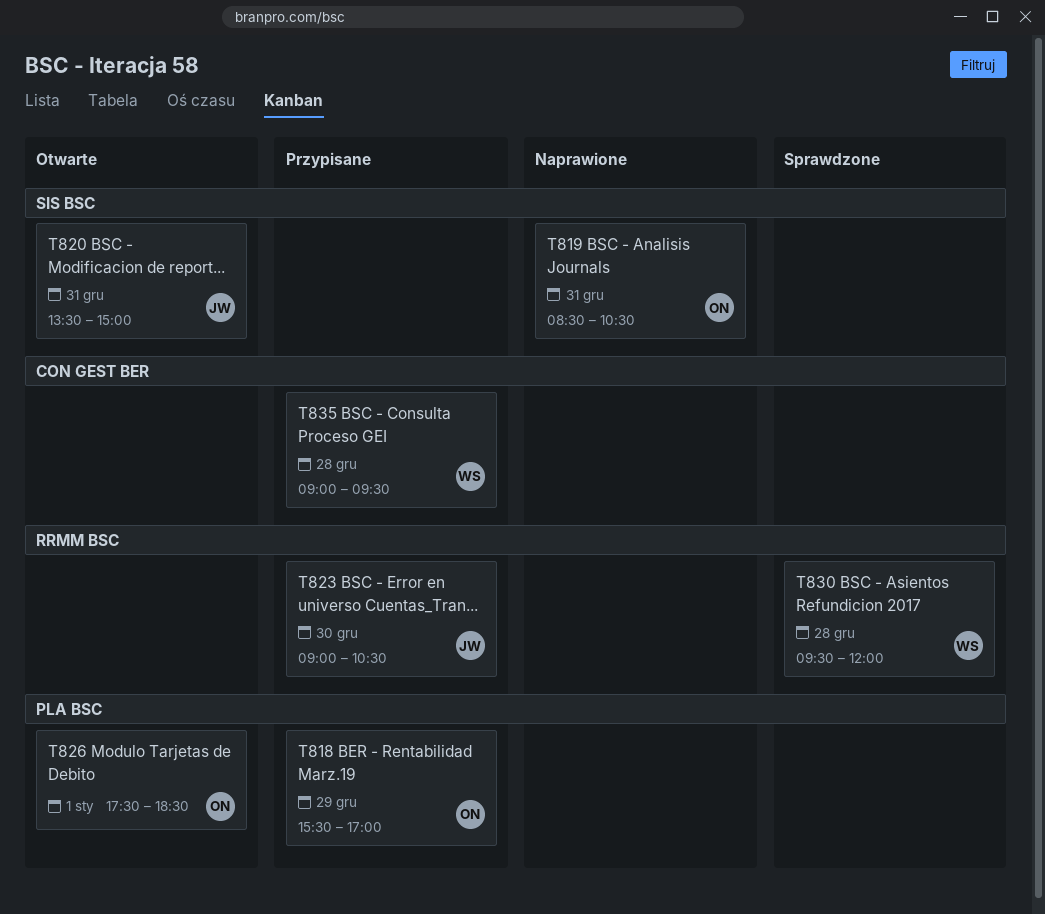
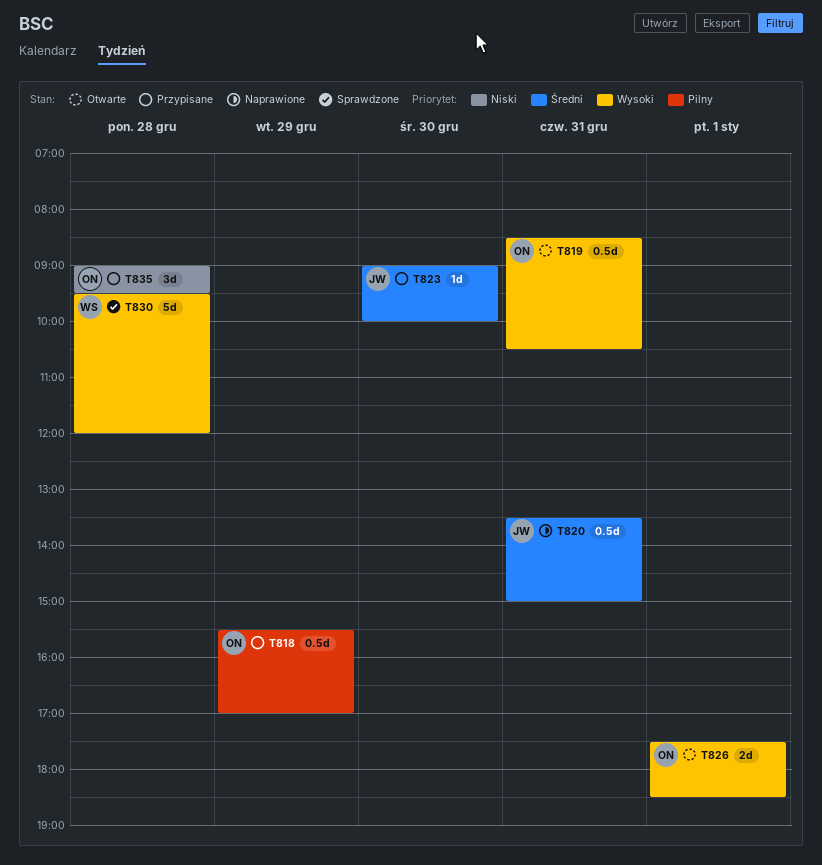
T819, status: Naprawione -> Otwarte
T820, status: Otwarte -> Naprawione
T823, ends: 10:30 -> 10:00
T835, owner: WS -> ON

